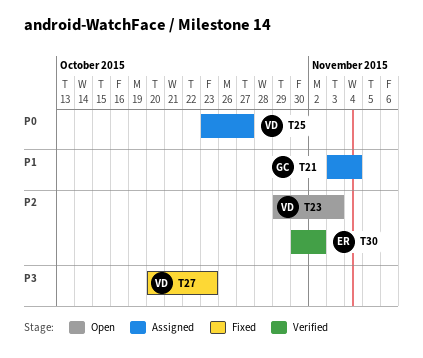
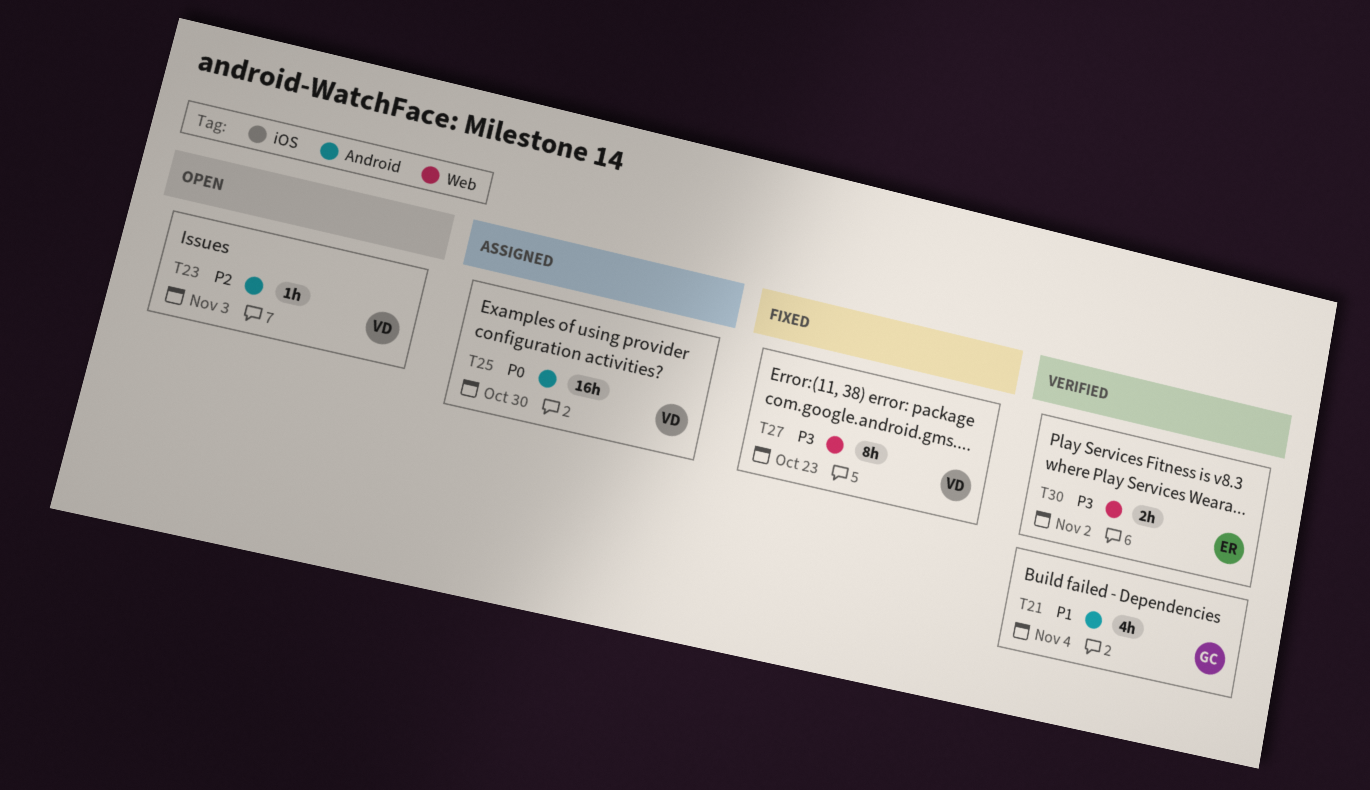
T21, status: Assigned -> Verified
T25, due: Oct 27 -> Oct 30
T30, priority: P2 -> P3

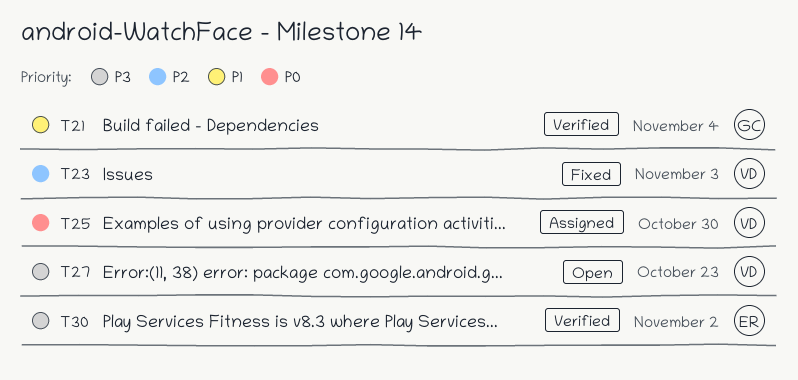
T23, status: Open -> Fixed
T27, status: Fixed -> Open

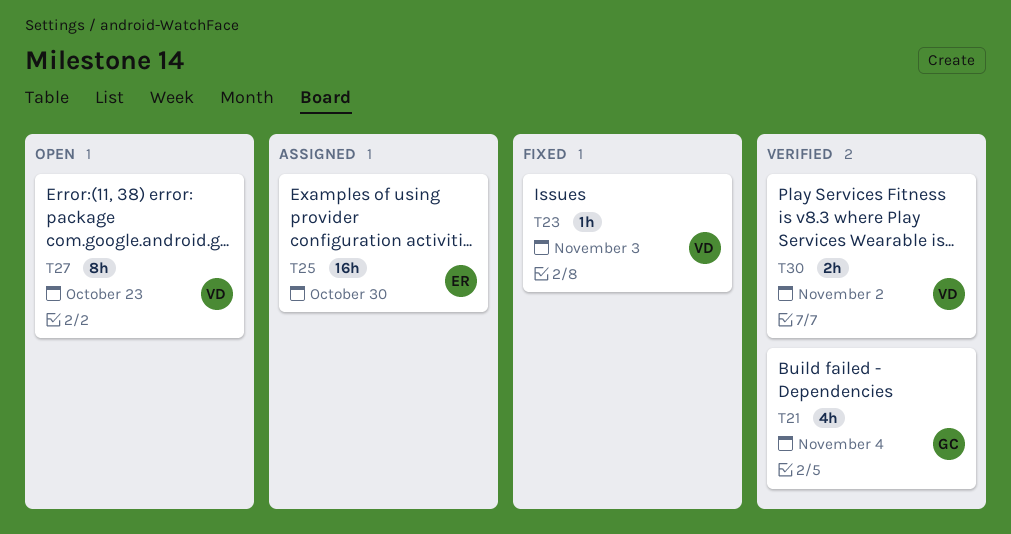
T25, owner: VD -> ER
T30, owner: ER -> VD

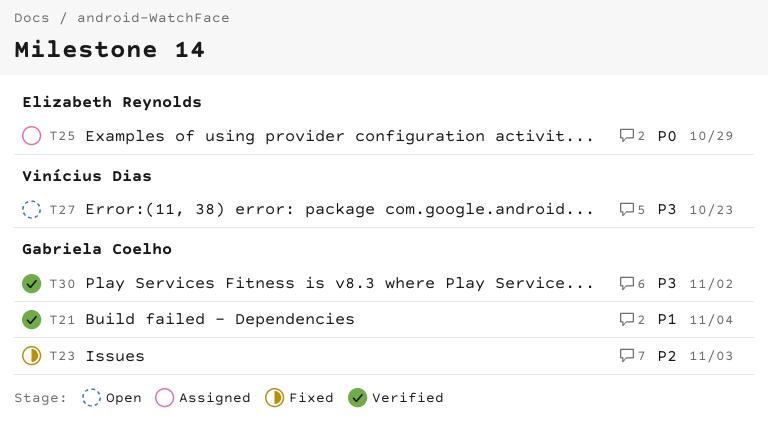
T23, owner: Vinícius Dias -> Gabriela Coelho
T25, due: Oct 30 -> Oct 29
T30, owner: Vinícius Dias -> Gabriela Coelho

